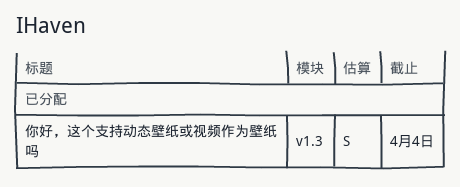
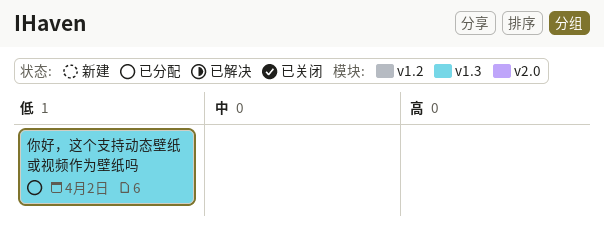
你好，这个支持动态壁纸或视频作为壁纸吗, due: Apr 4 -> Apr 2

